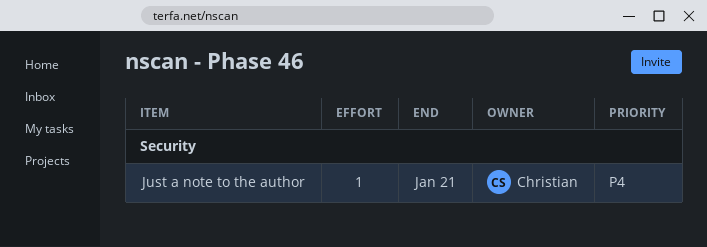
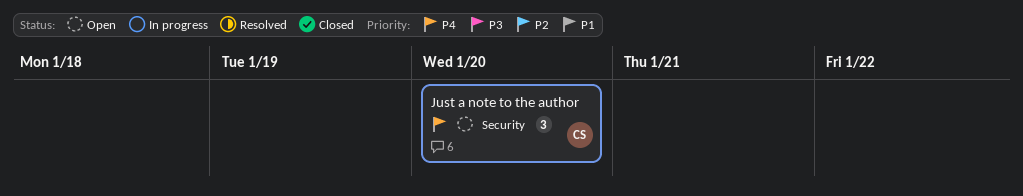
Just a note to the author, estimate: 1 -> 3
Just a note to the author, due: Jan 21 -> Jan 20

